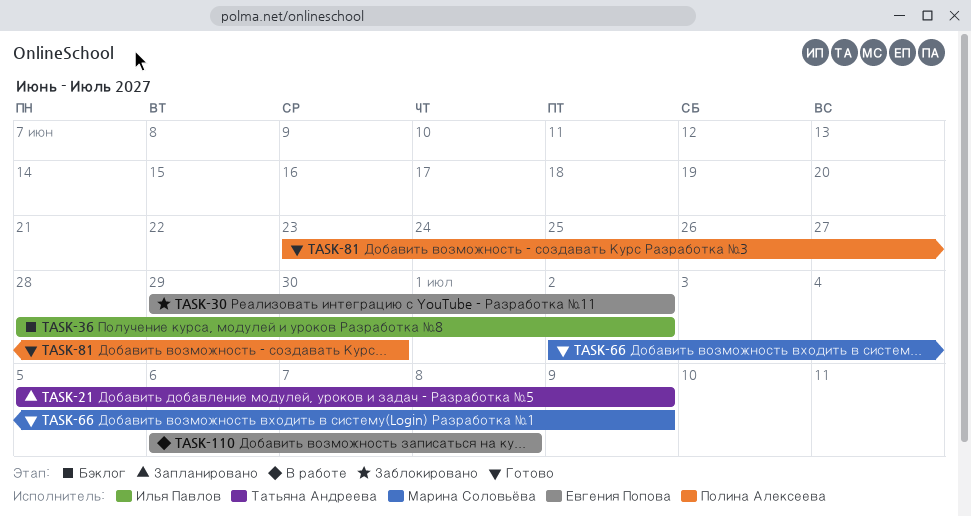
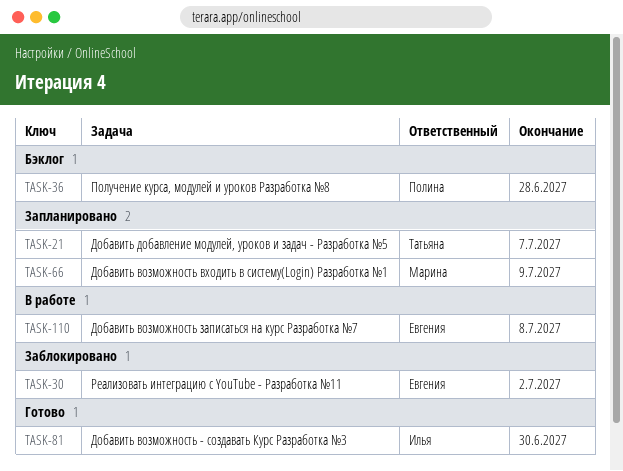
TASK-21, due: Jul 9 -> Jul 7
TASK-36, owner: Илья Павлов -> Полина Алексеева
TASK-36, due: Jul 2 -> Jun 28
TASK-66, status: Готово -> Запланировано
TASK-81, owner: Полина Алексеева -> Илья Павлов

